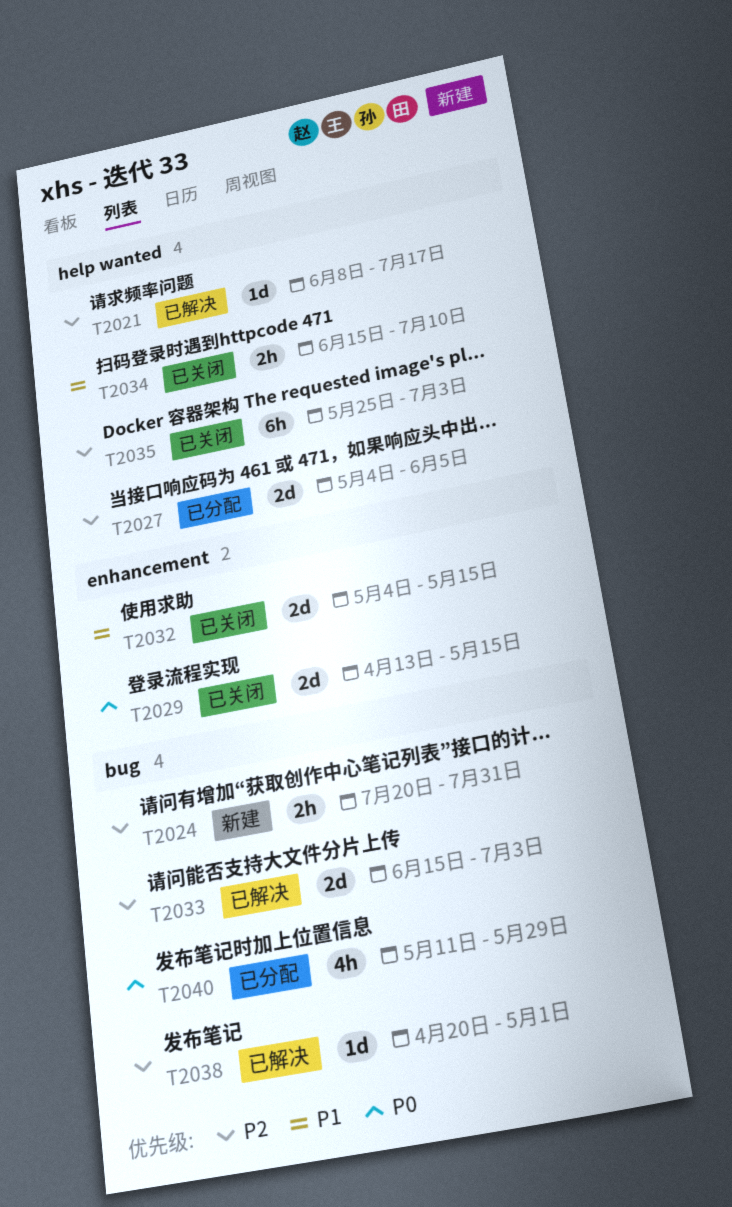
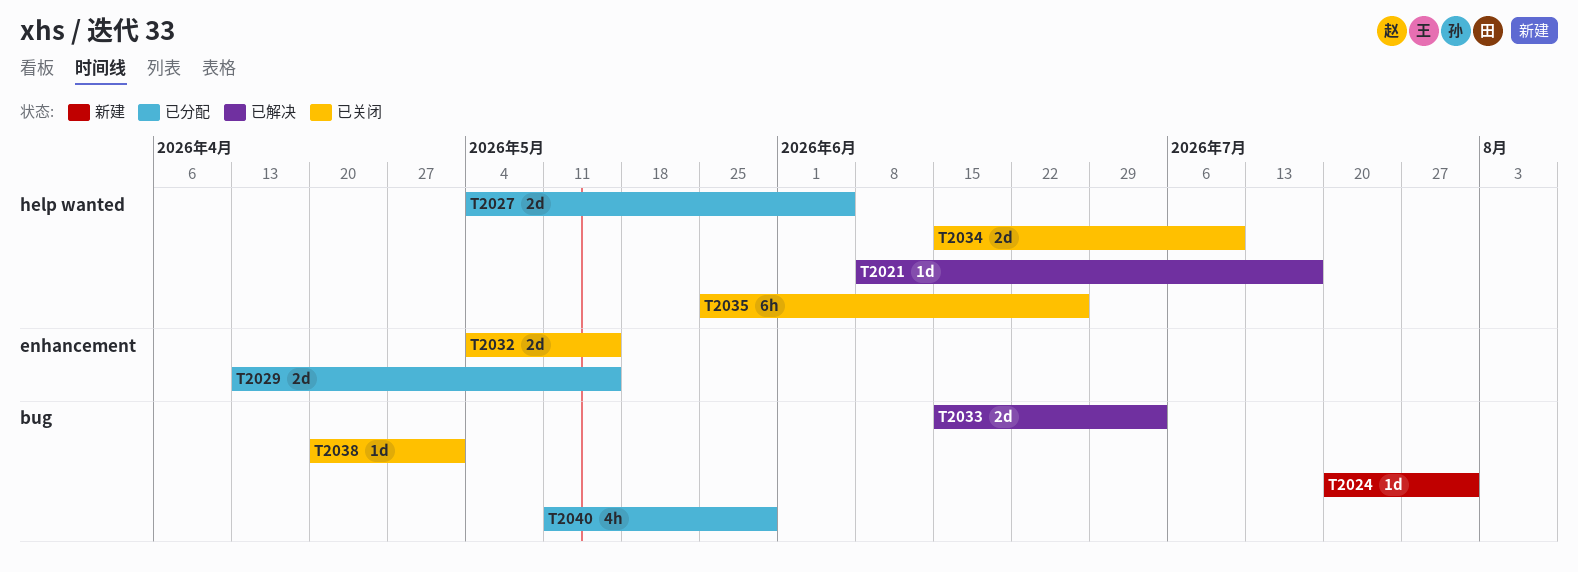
T2024, estimate: 2h -> 1d
T2029, status: 已关闭 -> 已分配
T2034, estimate: 2h -> 2d
T2035, due: Jul 3 -> Jun 26
T2038, status: 已解决 -> 已关闭

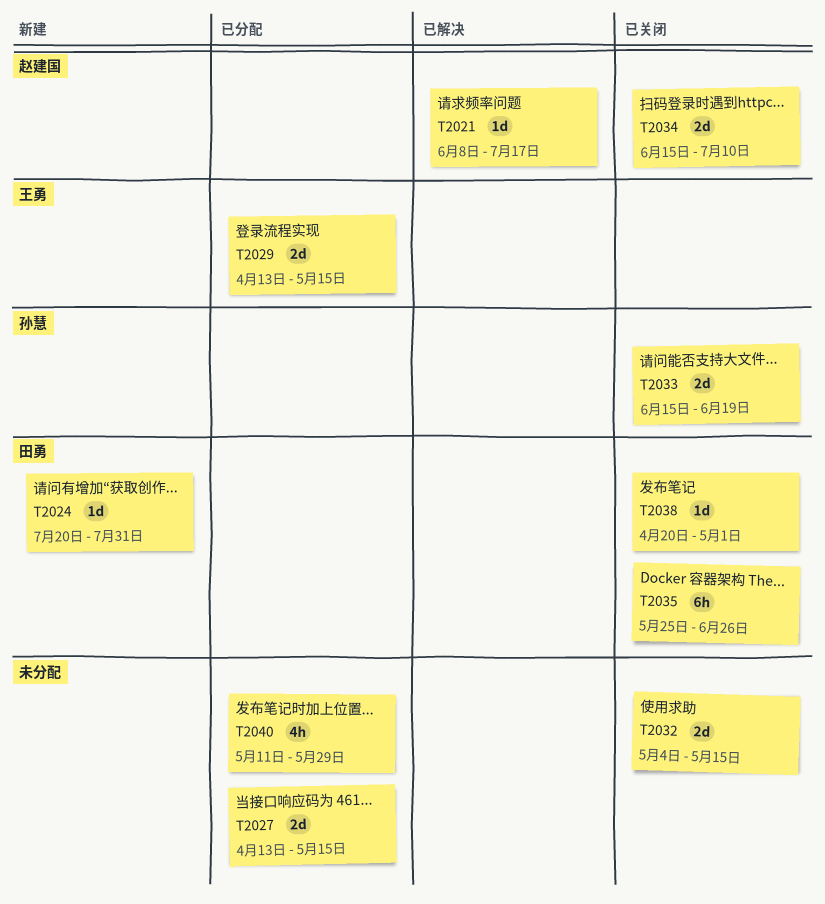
T2027, start: May 4 -> Apr 13
T2027, due: Jun 5 -> May 15
T2033, status: 已解决 -> 已关闭
T2033, due: Jul 3 -> Jun 19

